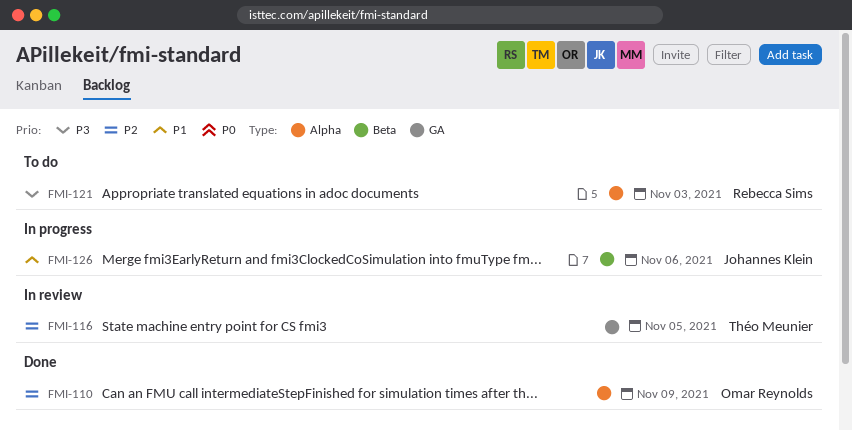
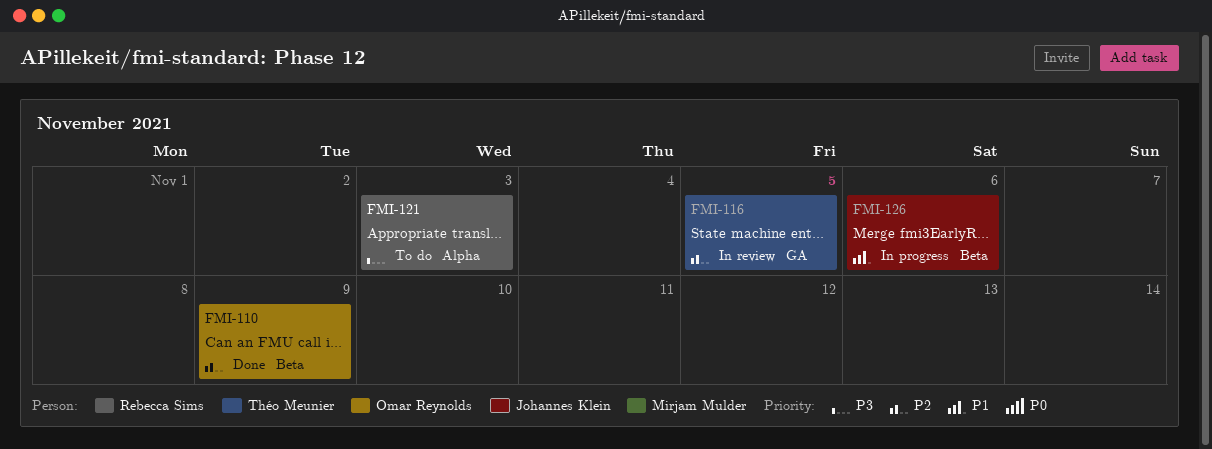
FMI-110, label: Alpha -> Beta

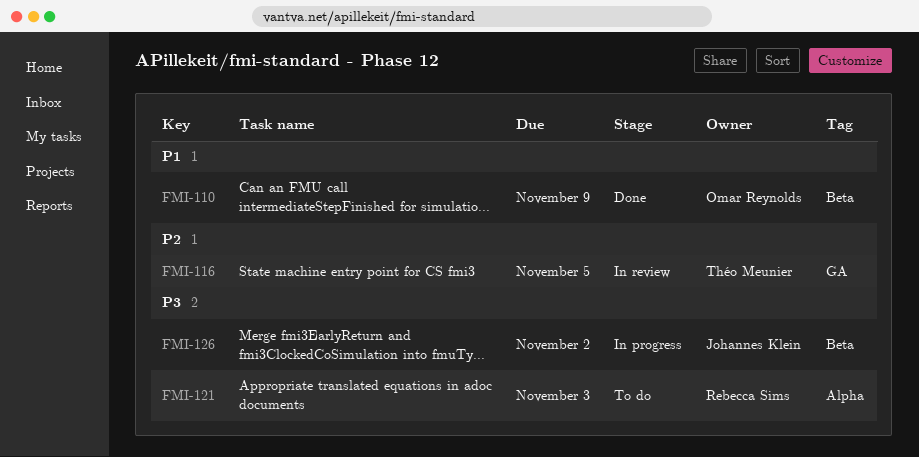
FMI-110, priority: P2 -> P1
FMI-126, priority: P1 -> P3
FMI-126, due: Nov 6 -> Nov 2

